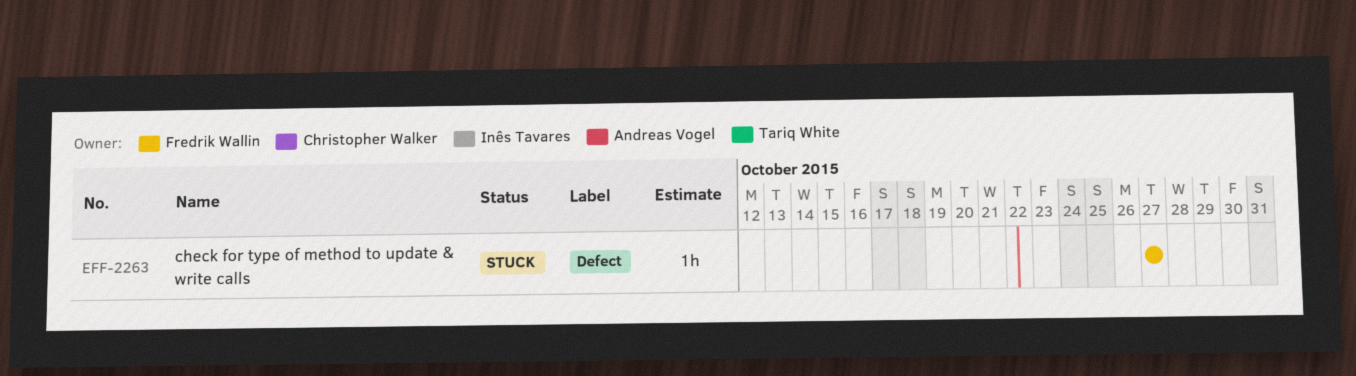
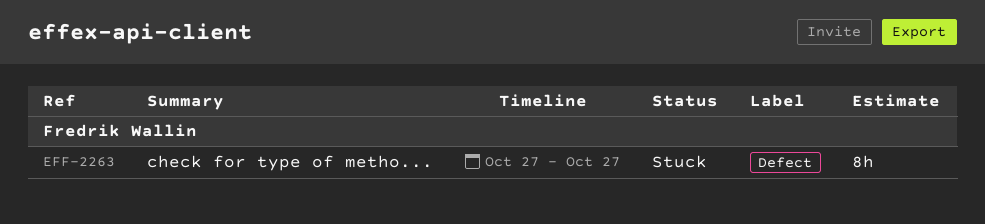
EFF-2263, estimate: 1h -> 8h

